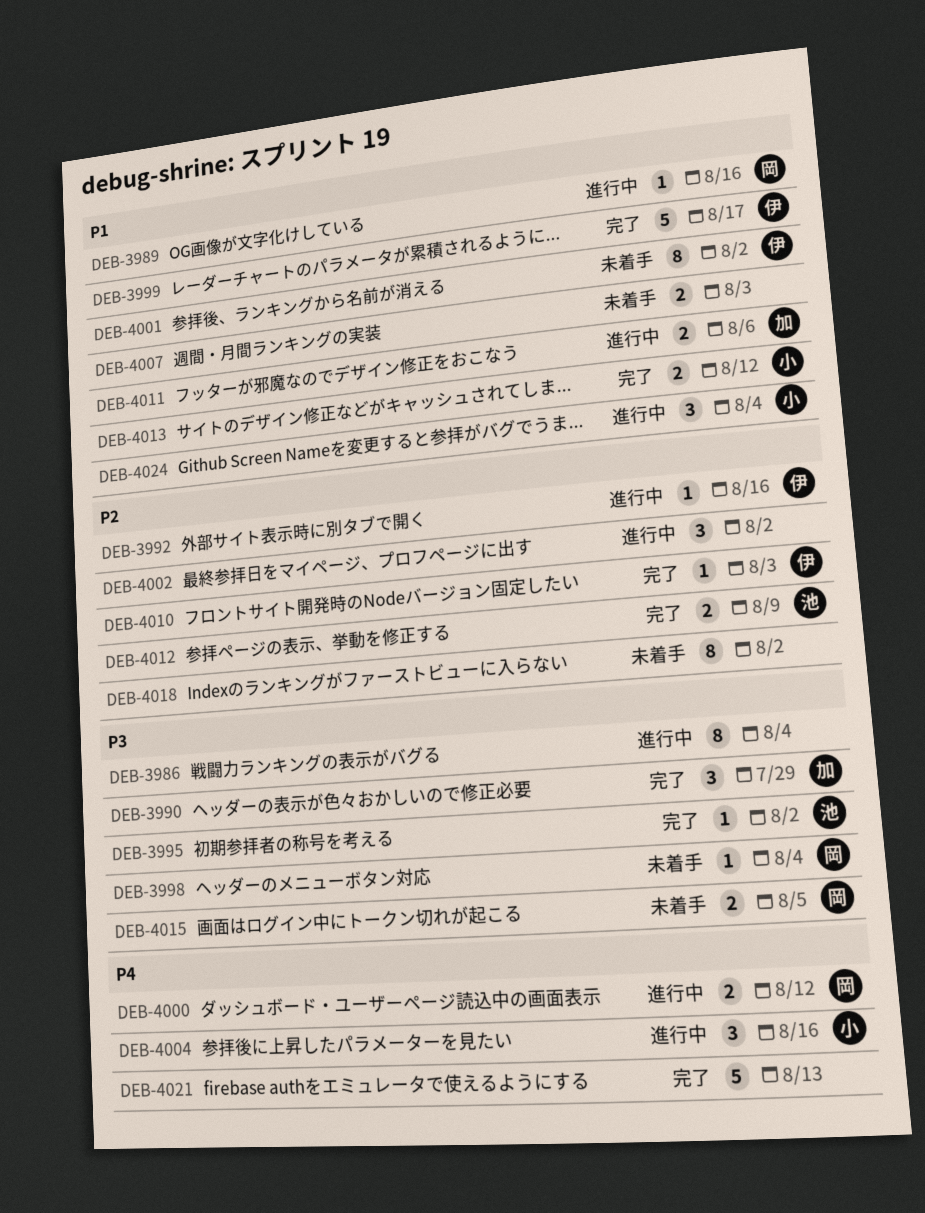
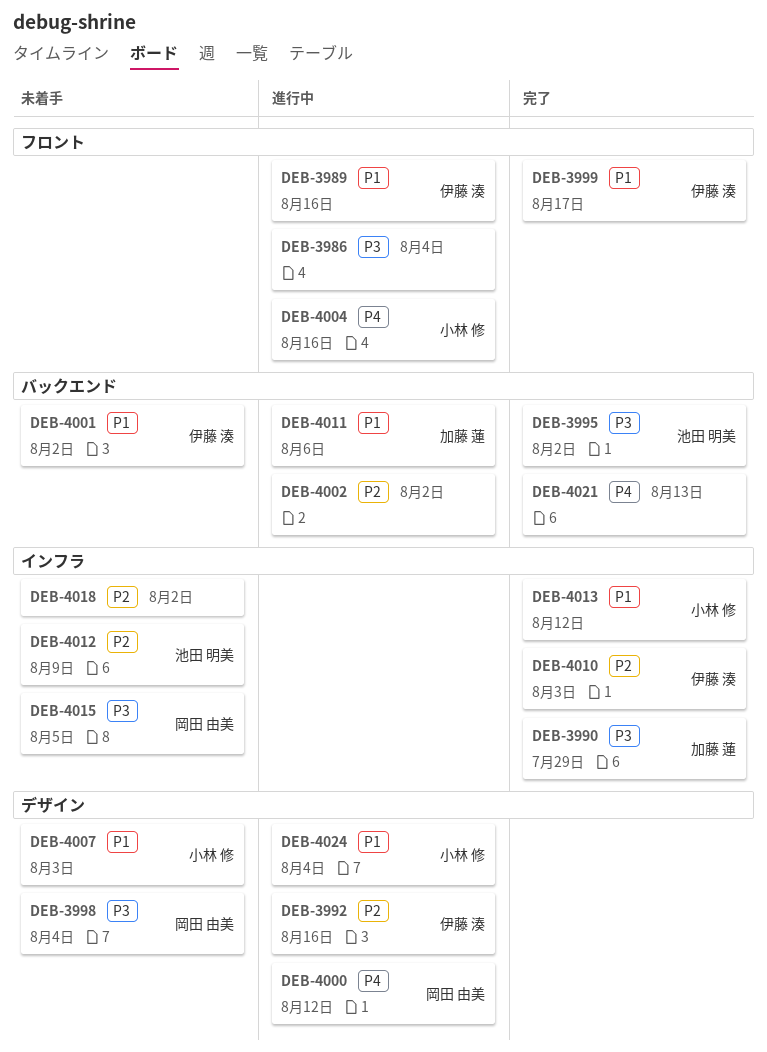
DEB-3989, owner: 岡田 由美 -> 伊藤 湊
DEB-4007, owner: none -> 小林 修
DEB-4012, status: 完了 -> 未着手

